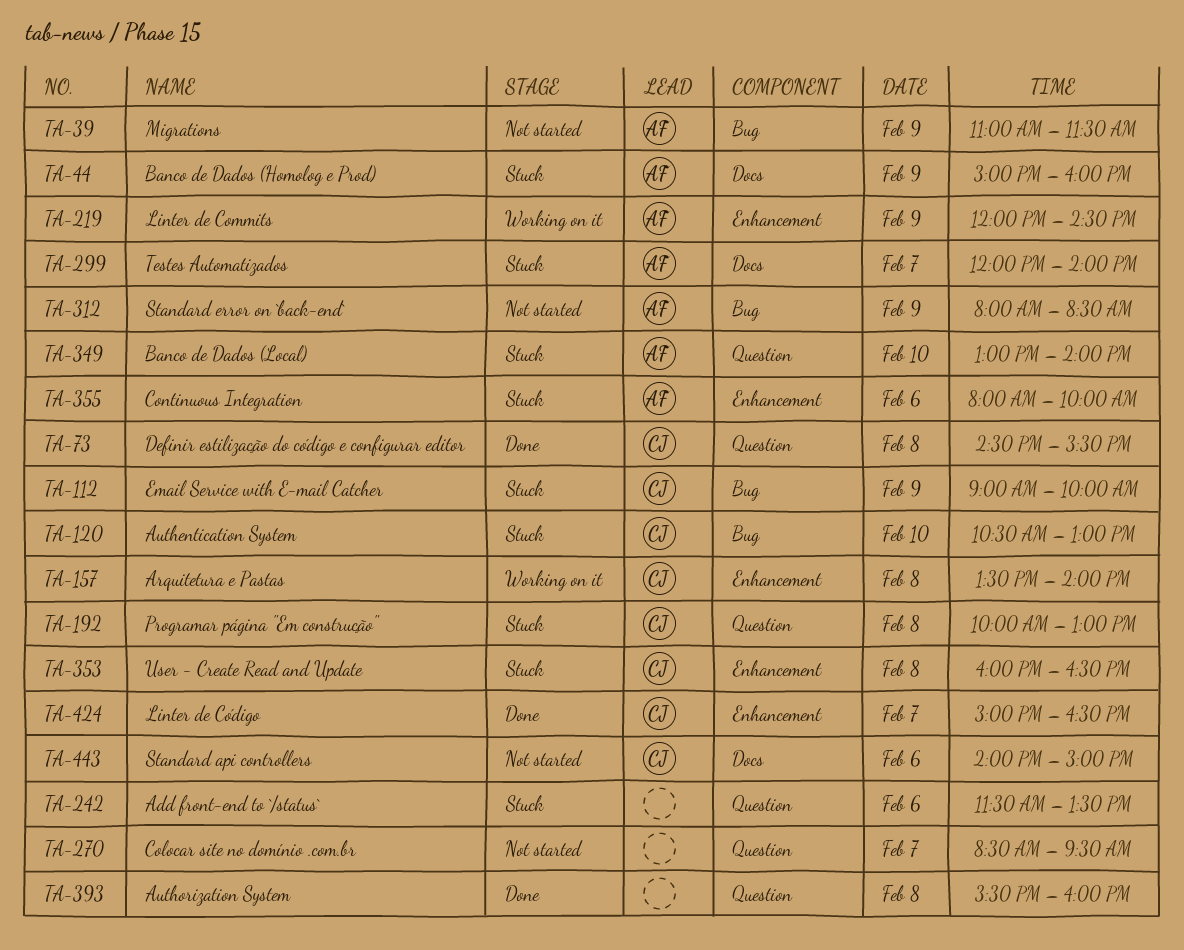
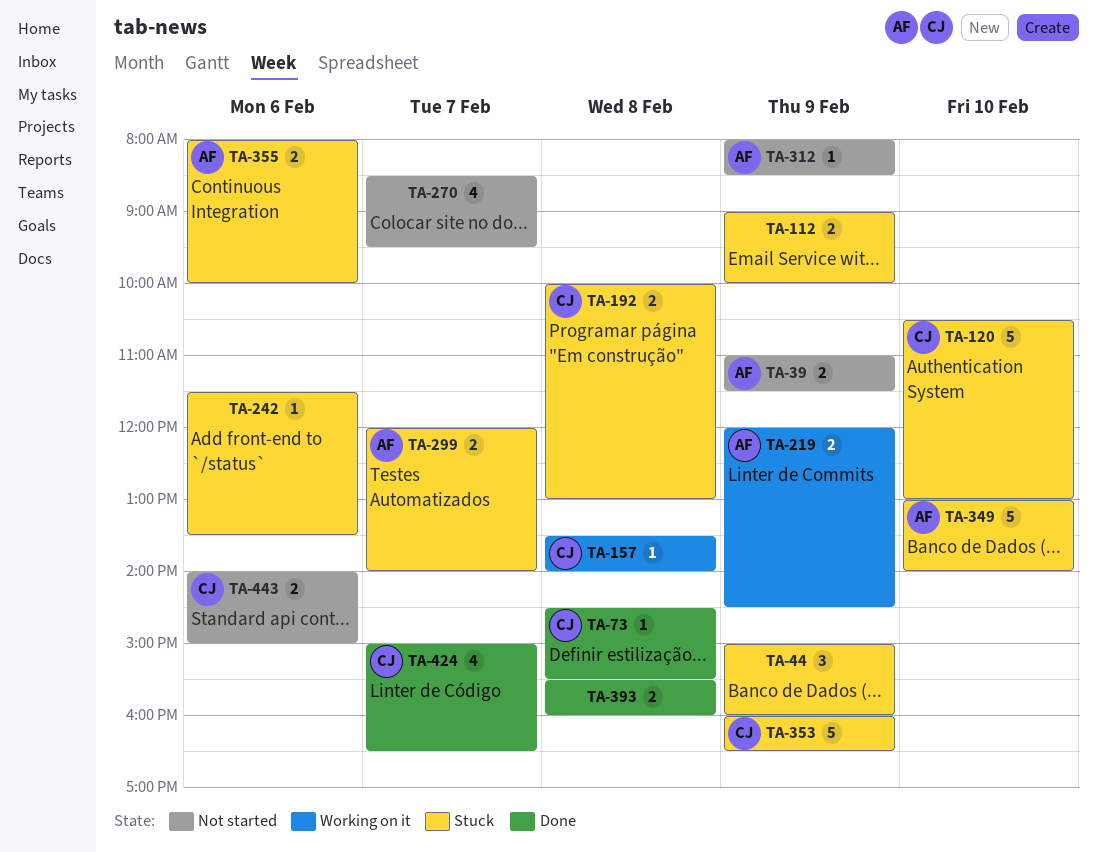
TA-44, owner: AF -> none
TA-112, owner: CJ -> none
TA-353, day: Feb 8 -> Feb 9

